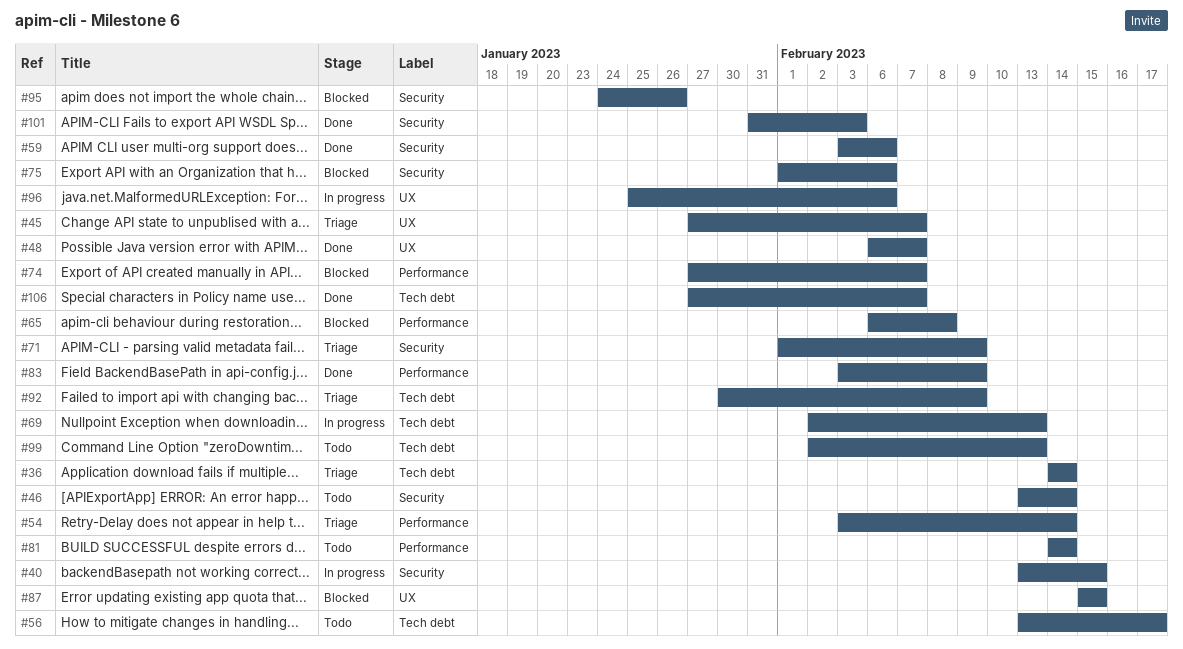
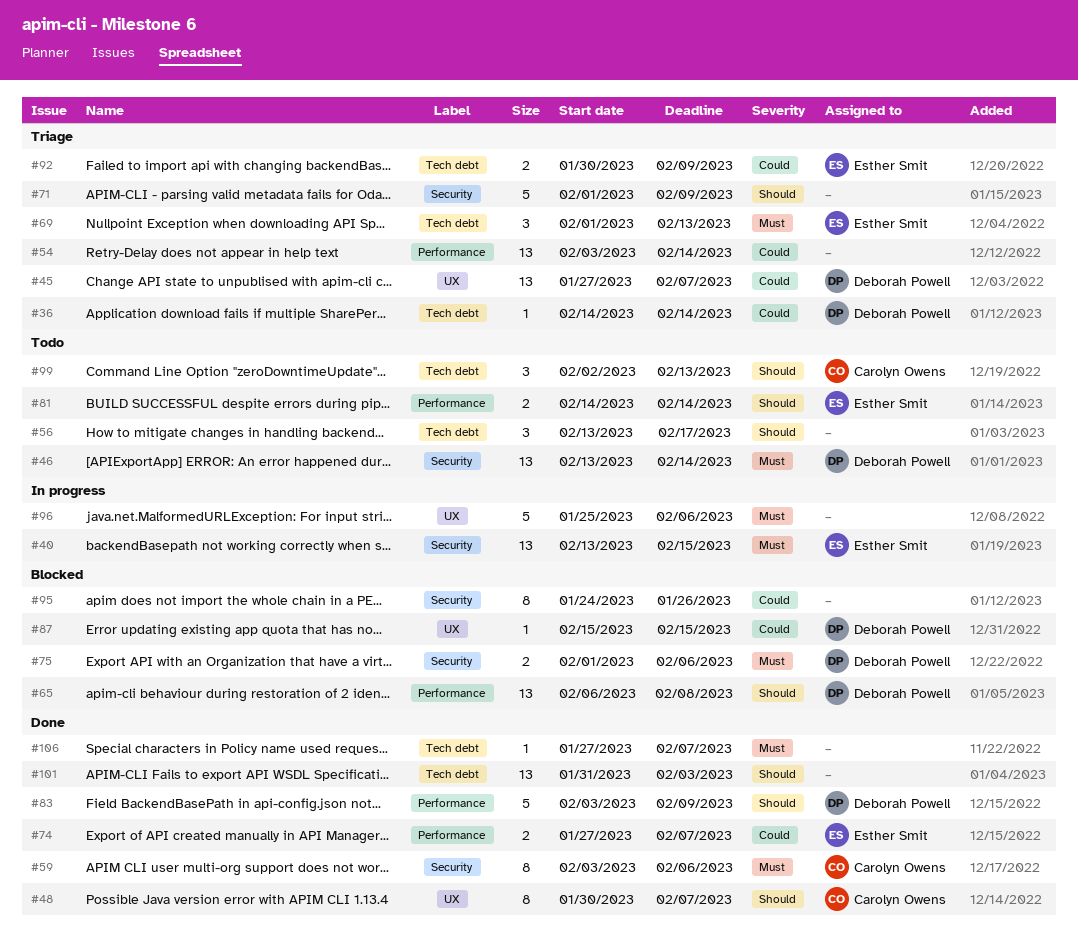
#48, start: Feb 6 -> Jan 30
#69, status: In progress -> Triage
#69, start: Feb 2 -> Feb 1
#74, status: Blocked -> Done
#101, label: Security -> Tech debt

